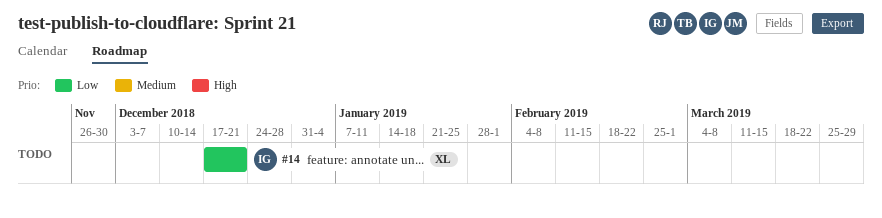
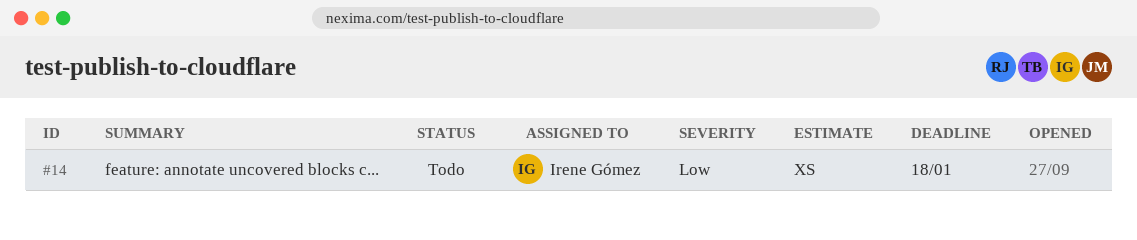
#14, estimate: XL -> XS
#14, due: Dec 21 -> Jan 18

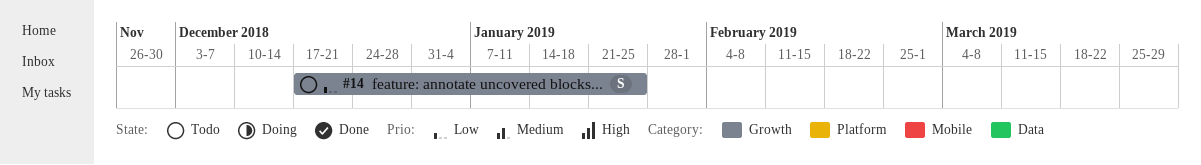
#14, estimate: XS -> S
#14, due: Jan 18 -> Jan 25

